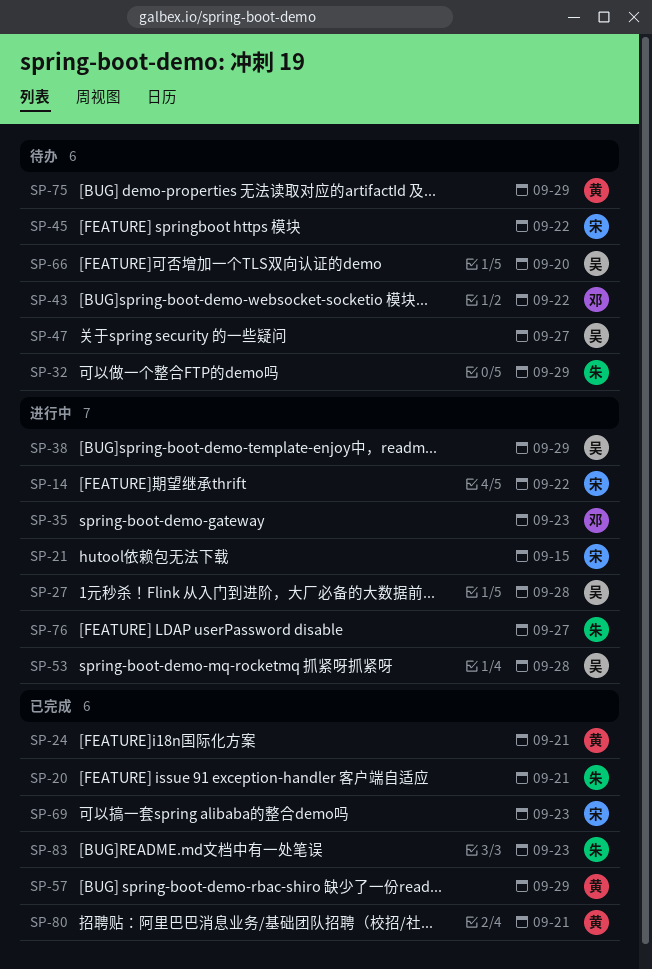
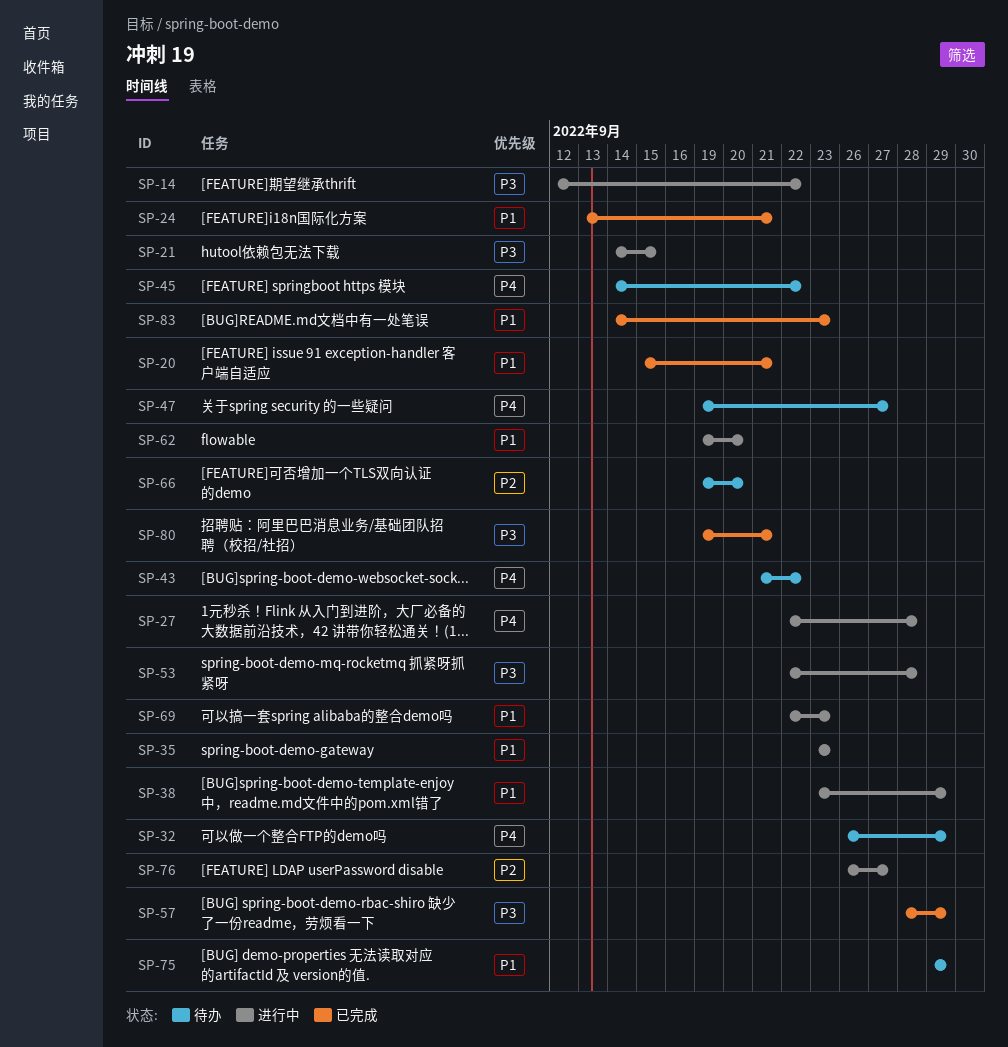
SP-62: none -> present
SP-69, status: 已完成 -> 进行中

